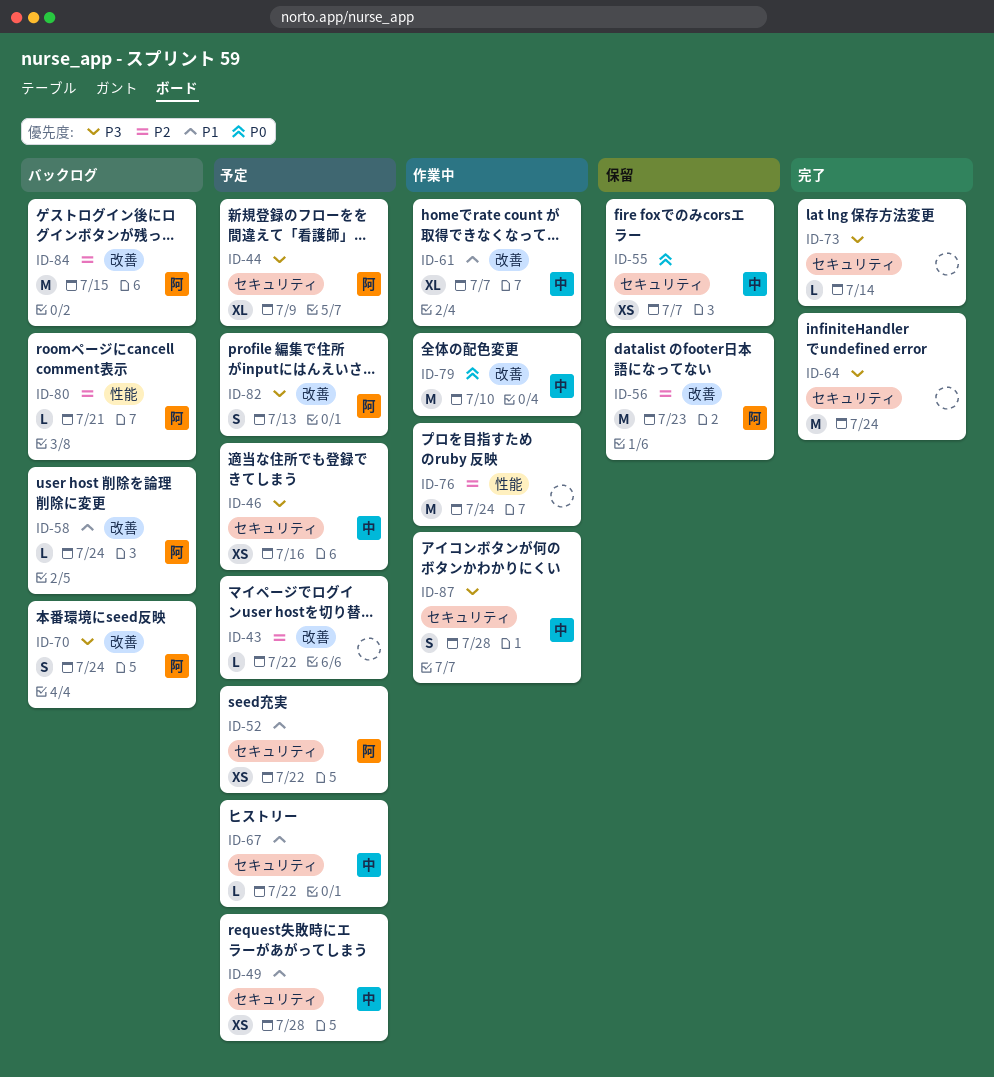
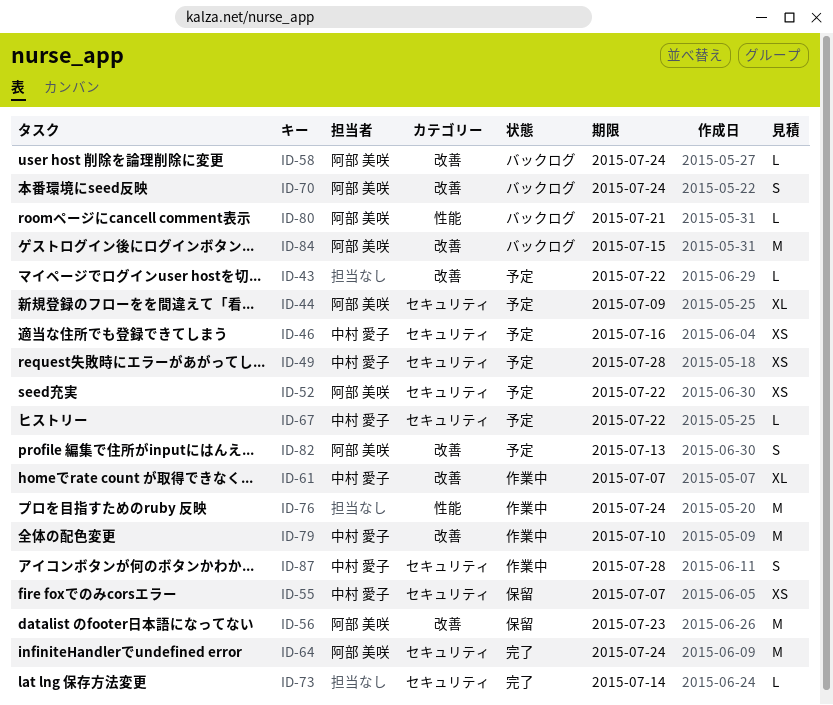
ID-64, owner: none -> 阿部 美咲

